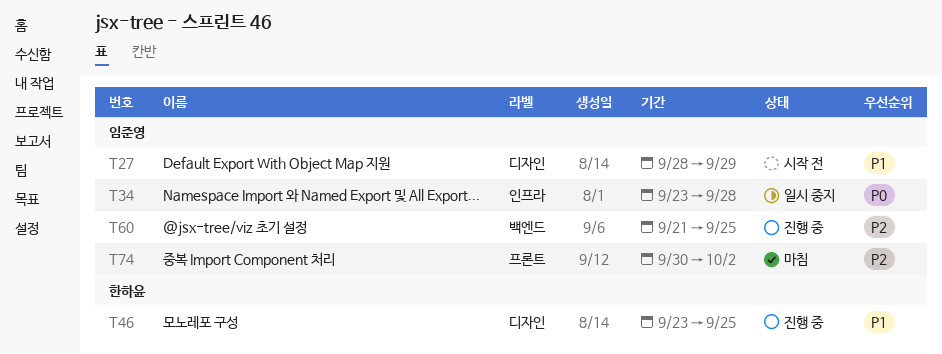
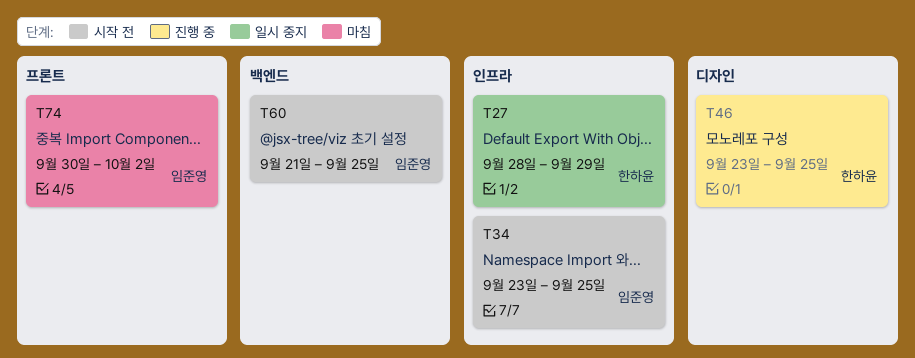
T27, status: 시작 전 -> 일시 중지
T27, owner: 임준영 -> 한하윤
T27, label: 디자인 -> 인프라
T34, status: 일시 중지 -> 시작 전
T34, due: Sep 28 -> Sep 25
T60, status: 진행 중 -> 시작 전

